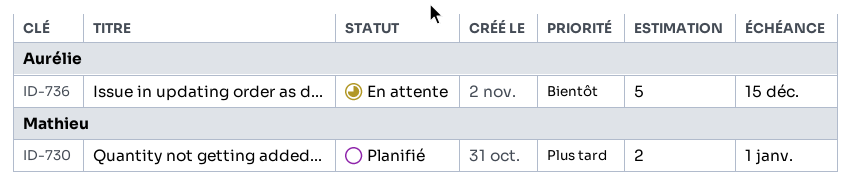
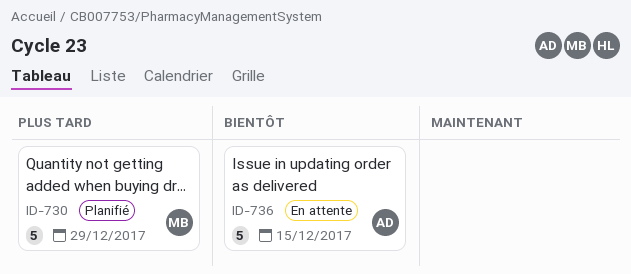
ID-730, estimate: 2 -> 5
ID-730, due: Jan 1 -> Dec 29

